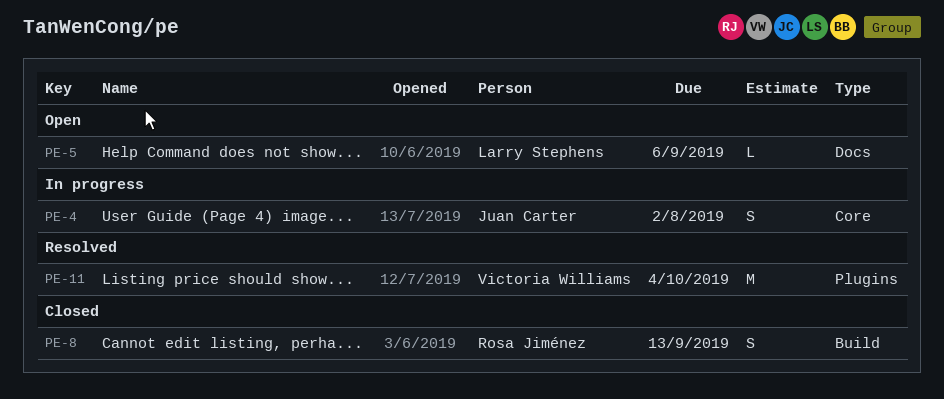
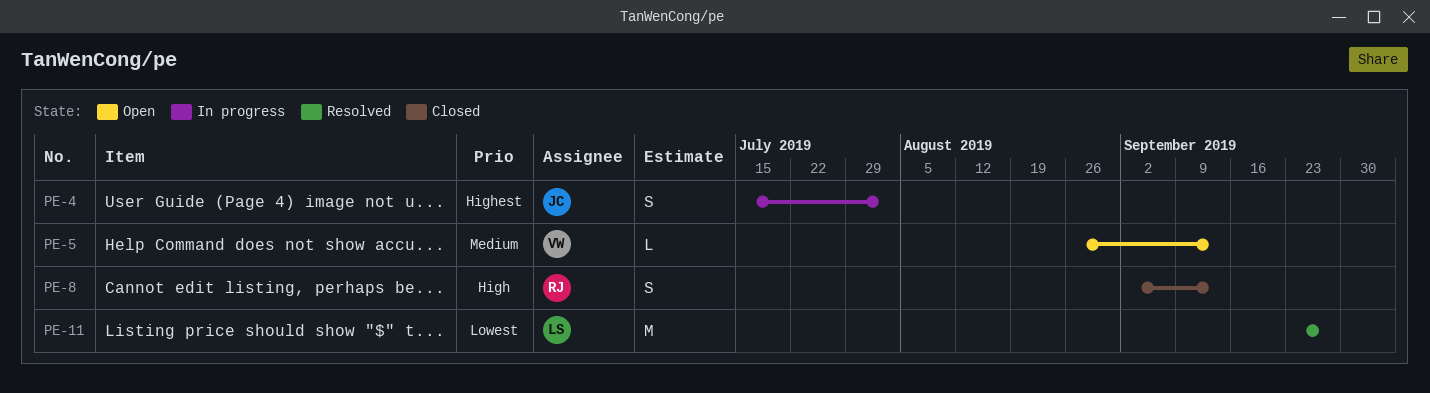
PE-5, owner: Larry Stephens -> Victoria Williams
PE-5, due: Sep 6 -> Sep 13
PE-11, owner: Victoria Williams -> Larry Stephens
PE-11, due: Oct 4 -> Sep 27

